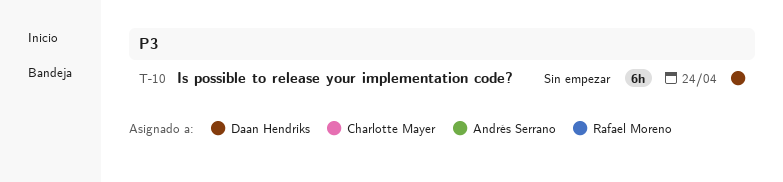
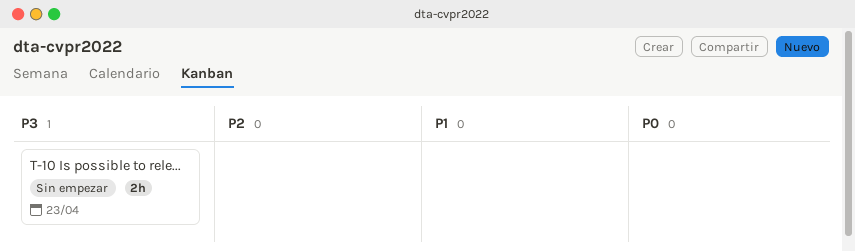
T-10, estimate: 6h -> 2h
T-10, due: Apr 24 -> Apr 23

